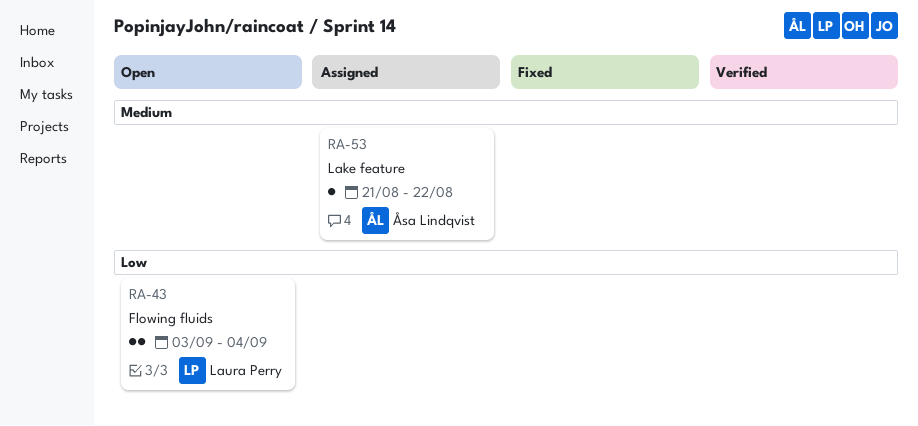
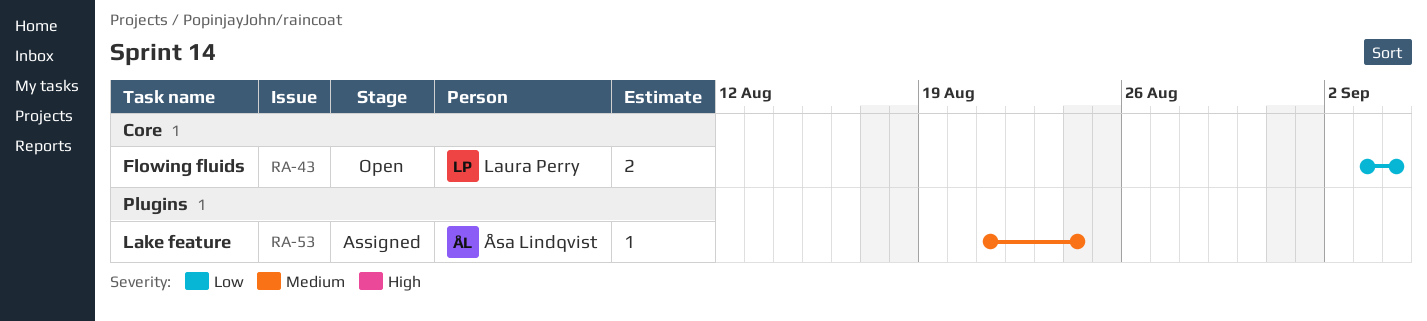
RA-53, due: Aug 22 -> Aug 24

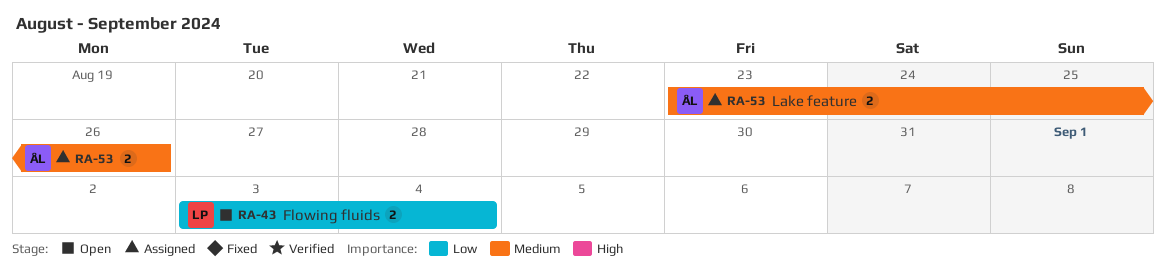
RA-53, estimate: 1 -> 2
RA-53, start: Aug 21 -> Aug 23
RA-53, due: Aug 24 -> Aug 26

